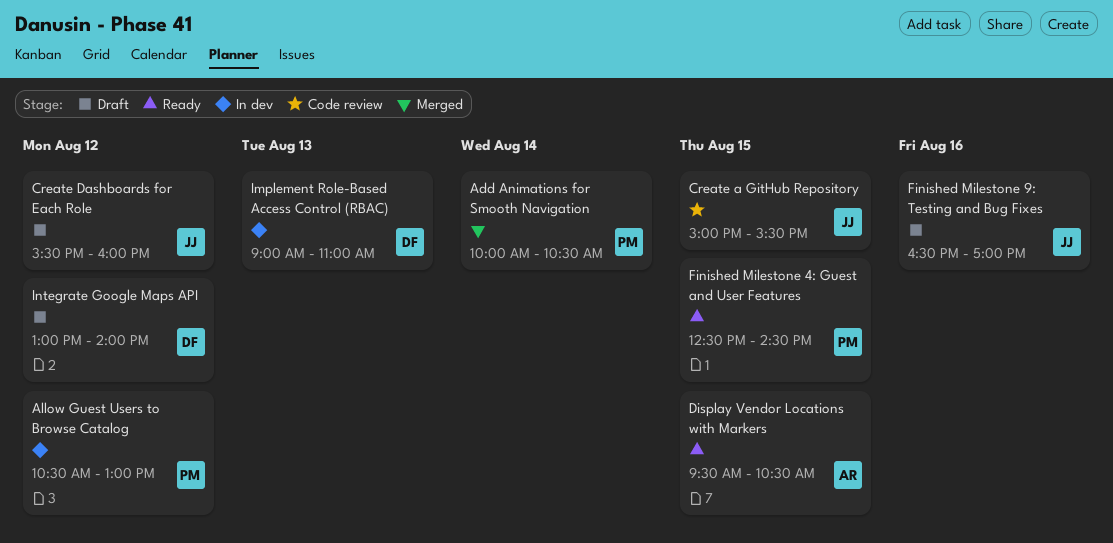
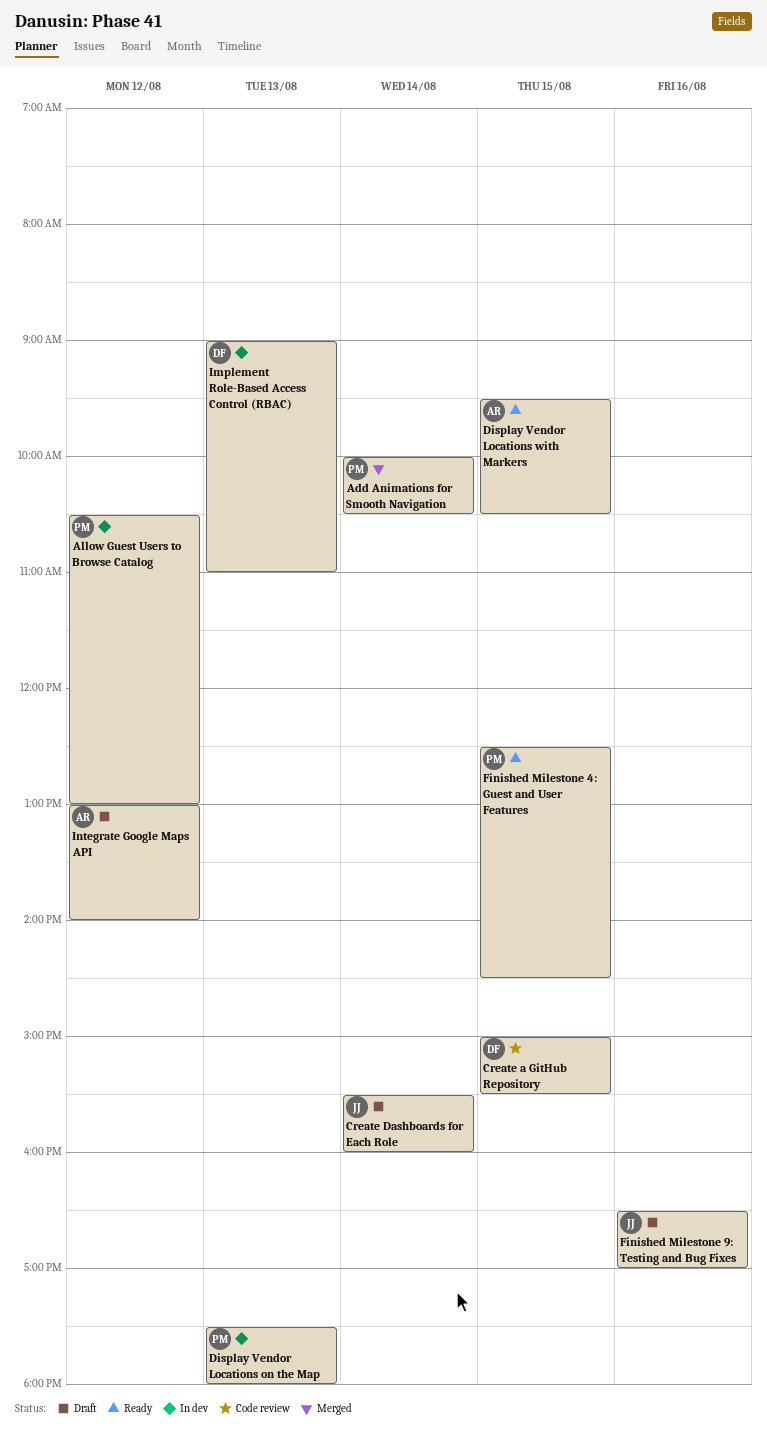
Create a GitHub Repository, owner: JJ -> DF
Create Dashboards for Each Role, day: Aug 12 -> Aug 14
Display Vendor Locations on the Map: none -> present
Integrate Google Maps API, owner: DF -> AR

